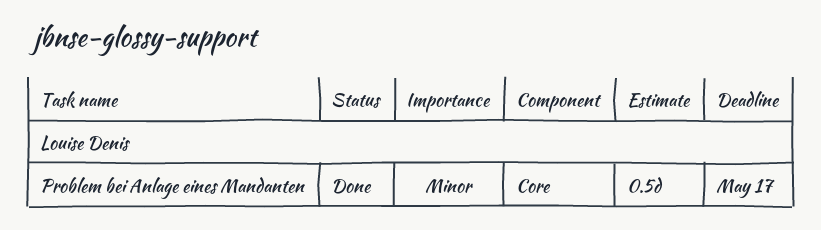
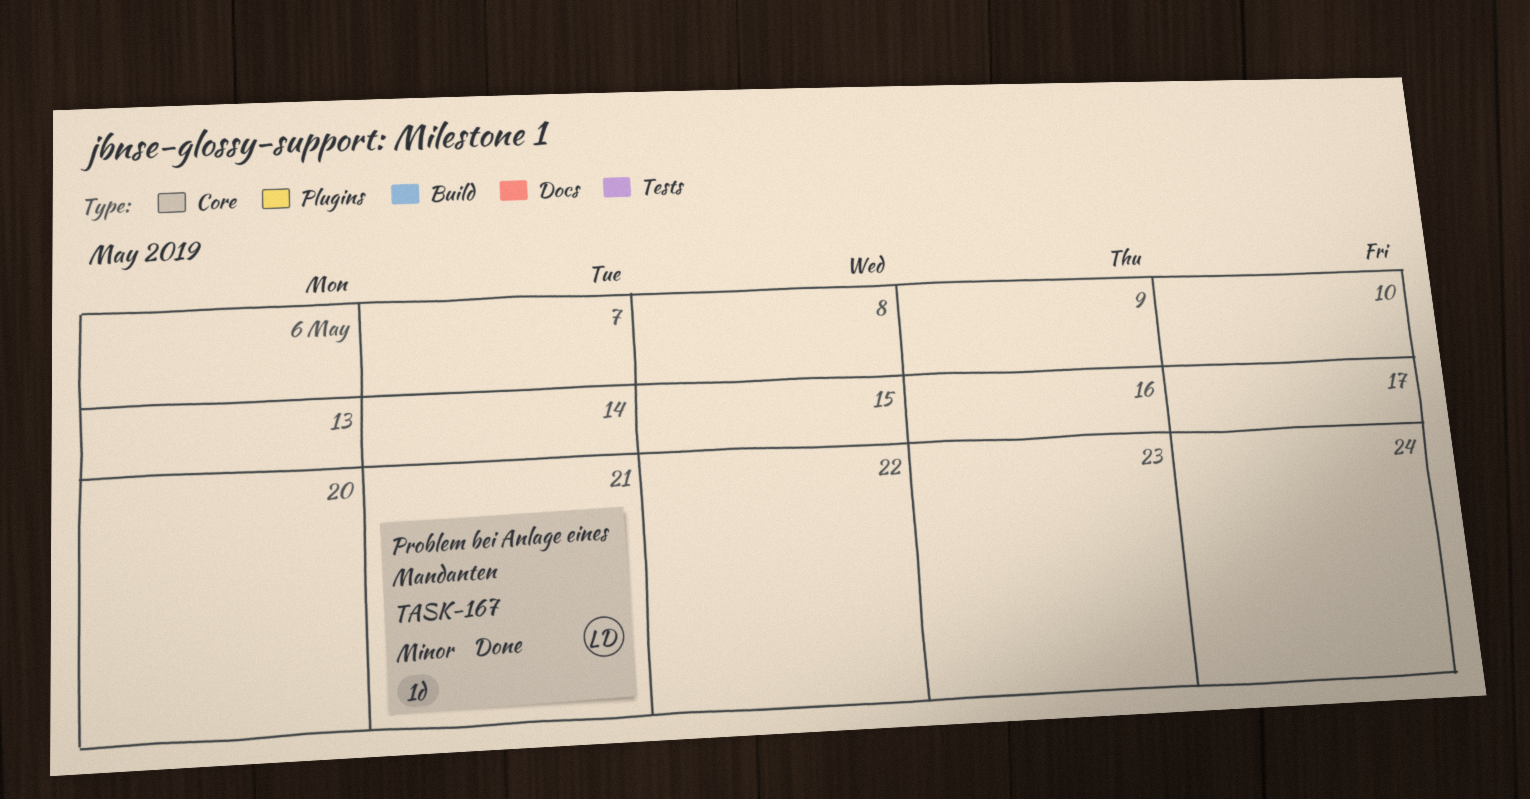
Problem bei Anlage eines Mandanten, estimate: 0.5d -> 1d
Problem bei Anlage eines Mandanten, due: May 17 -> May 21

